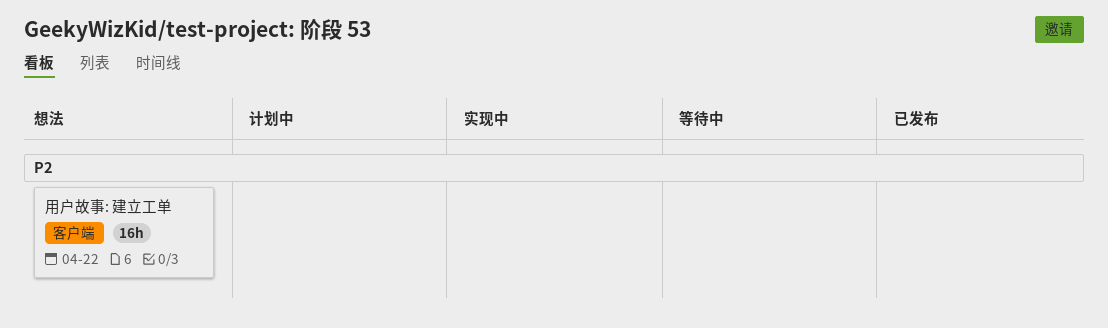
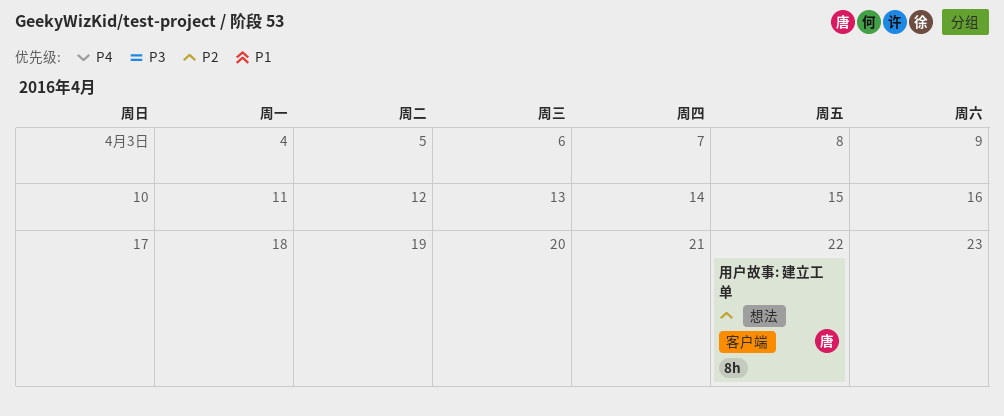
用户故事: 建立工单, estimate: 16h -> 8h

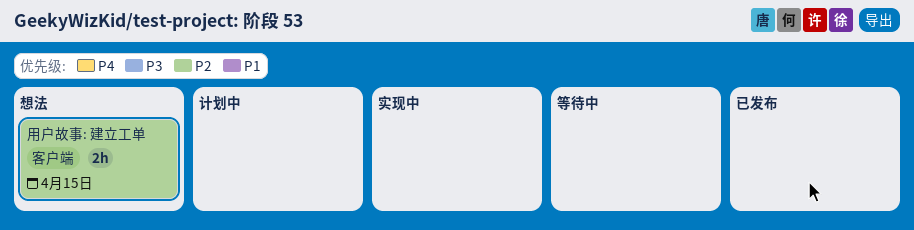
用户故事: 建立工单, estimate: 8h -> 2h
用户故事: 建立工单, due: Apr 22 -> Apr 15

